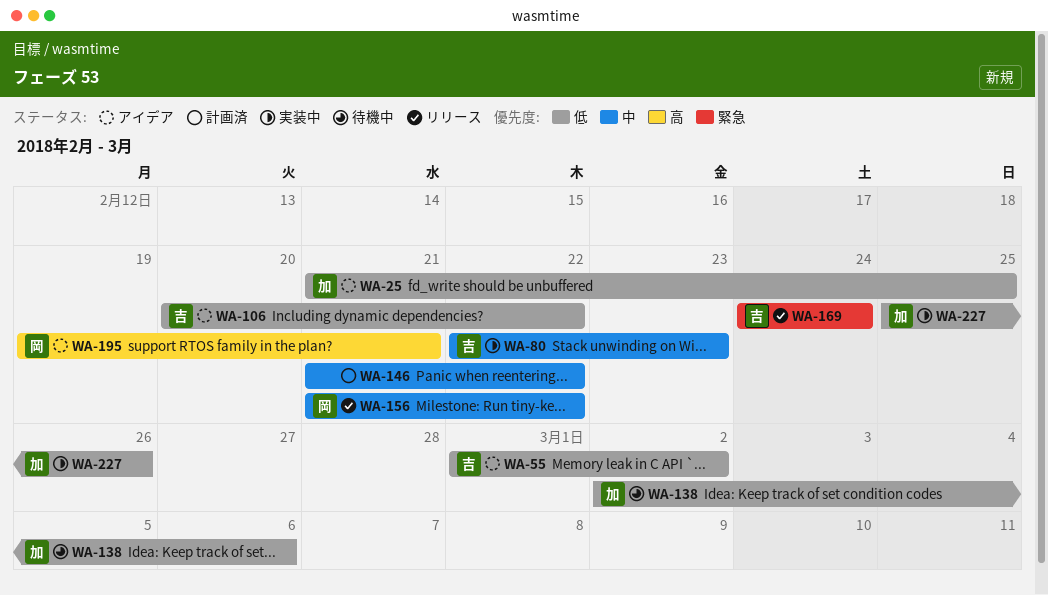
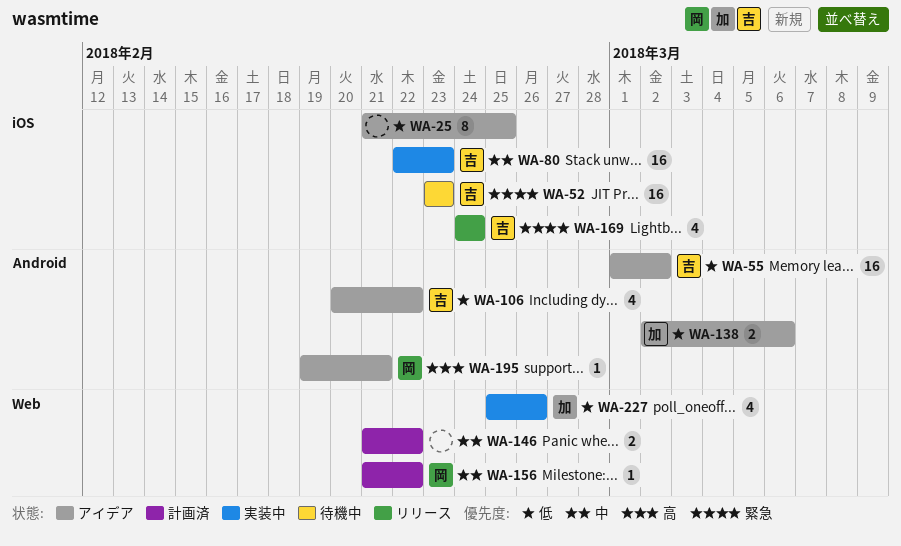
WA-25, owner: 加 -> none
WA-52: none -> present
WA-138, status: 待機中 -> アイデア
WA-156, status: リリース -> 計画済

